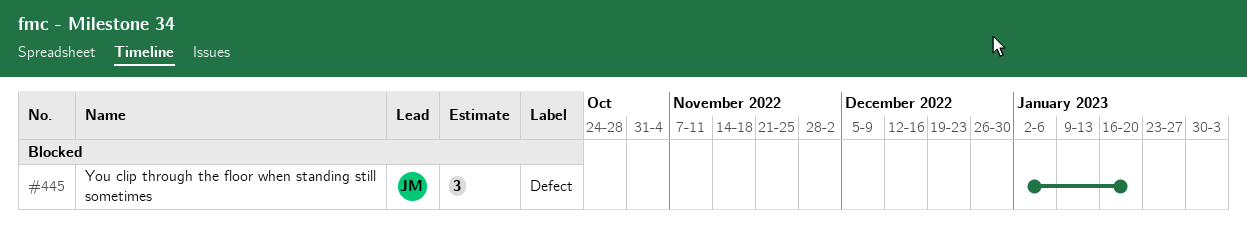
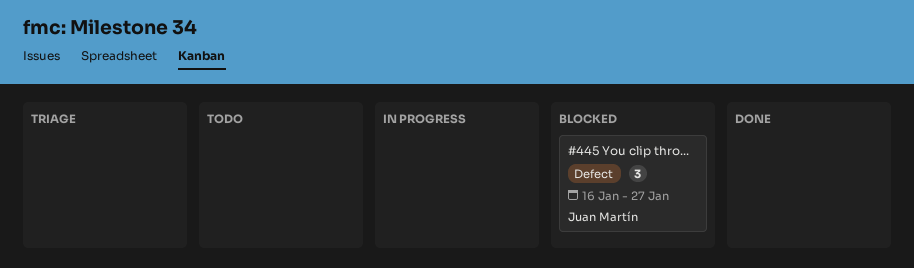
#445, start: Jan 2 -> Jan 16
#445, due: Jan 20 -> Jan 27

